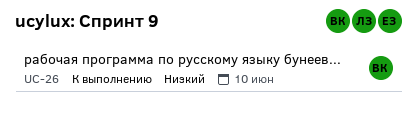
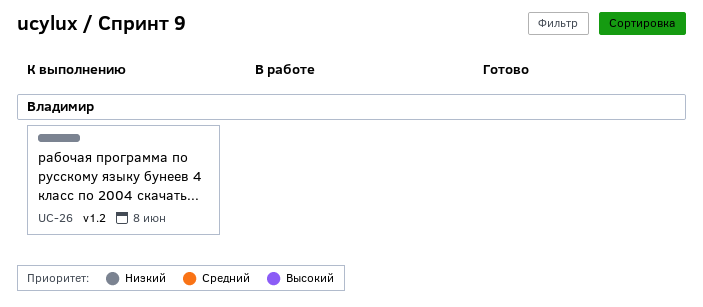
UC-26, due: Jun 10 -> Jun 8

